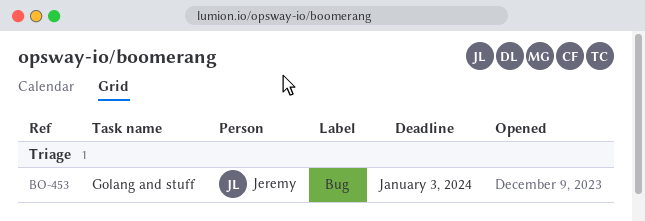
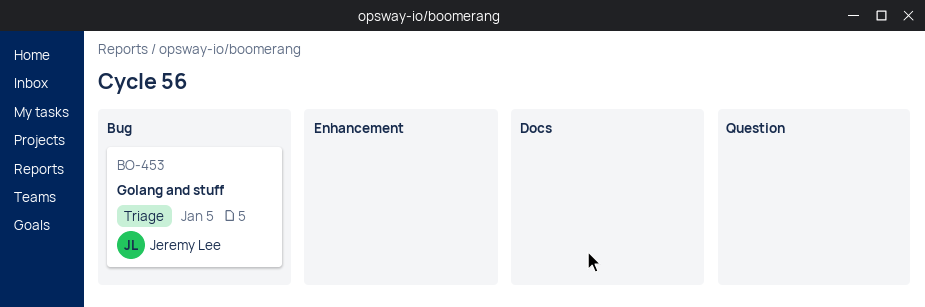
BO-453, due: Jan 3 -> Jan 5

